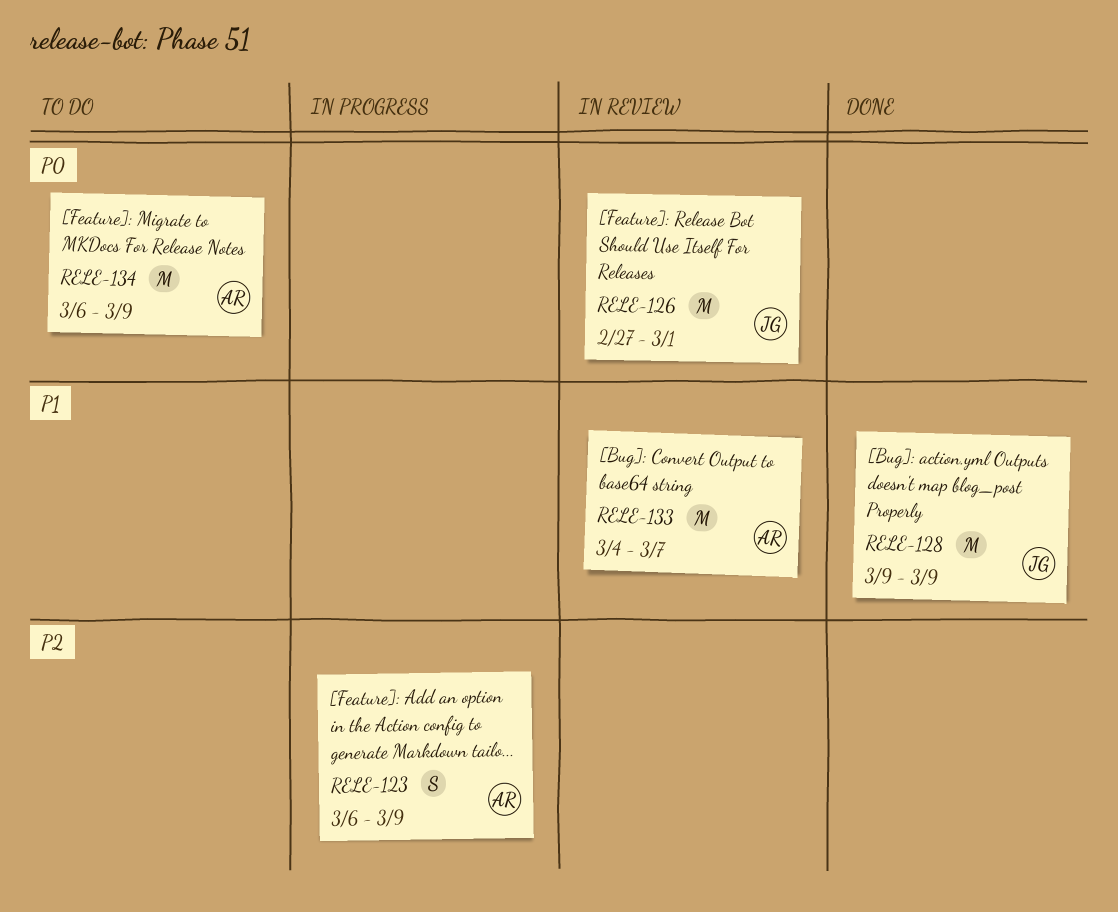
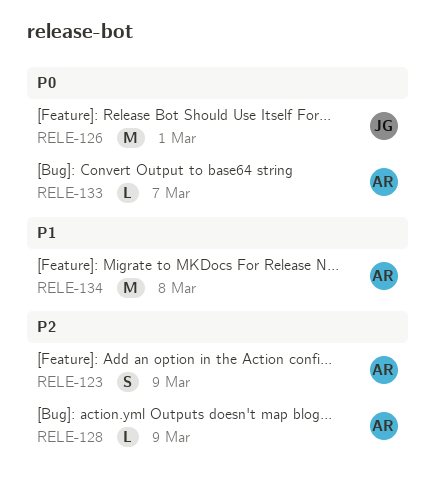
RELE-128, owner: JG -> AR
RELE-128, priority: P1 -> P2
RELE-128, estimate: M -> L
RELE-133, priority: P1 -> P0
RELE-133, estimate: M -> L
RELE-134, priority: P0 -> P1
RELE-134, due: Mar 9 -> Mar 8

